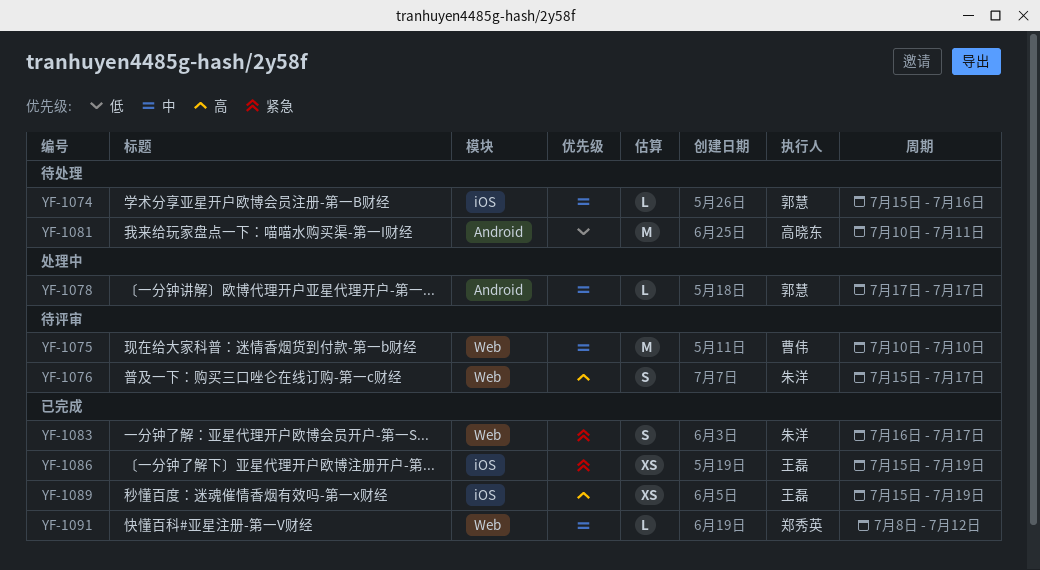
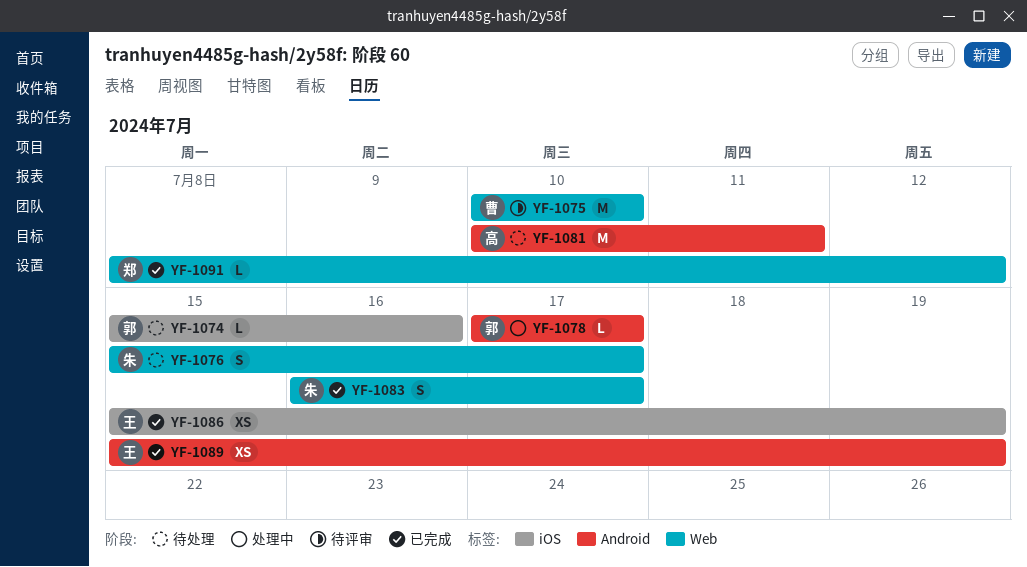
YF-1076, status: 待评审 -> 待处理
YF-1089, label: iOS -> Android

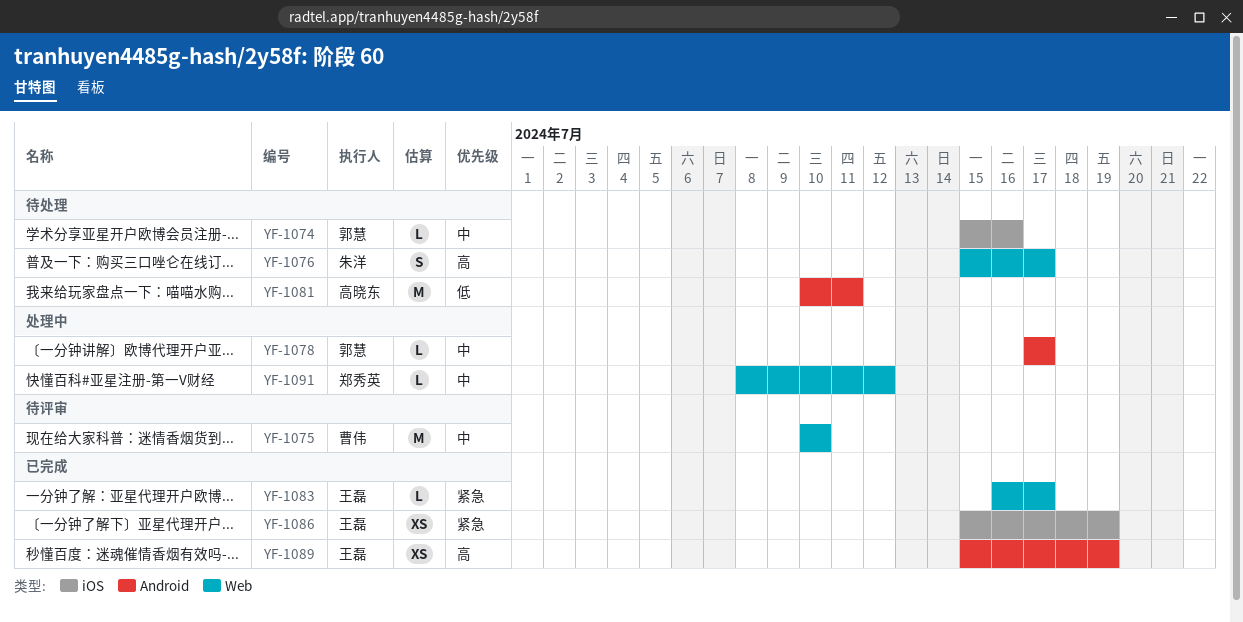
YF-1083, owner: 朱洋 -> 王磊
YF-1083, estimate: S -> L
YF-1091, status: 已完成 -> 处理中

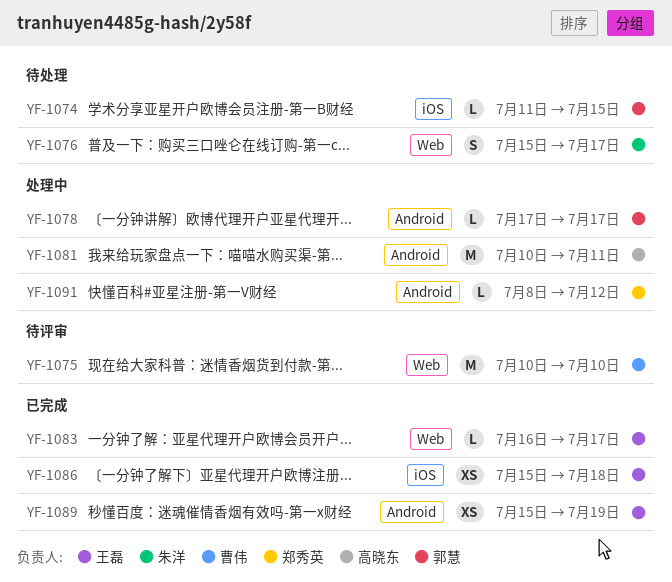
YF-1074, start: Jul 15 -> Jul 11
YF-1074, due: Jul 16 -> Jul 15
YF-1081, status: 待处理 -> 处理中
YF-1086, due: Jul 19 -> Jul 18
YF-1091, label: Web -> Android

